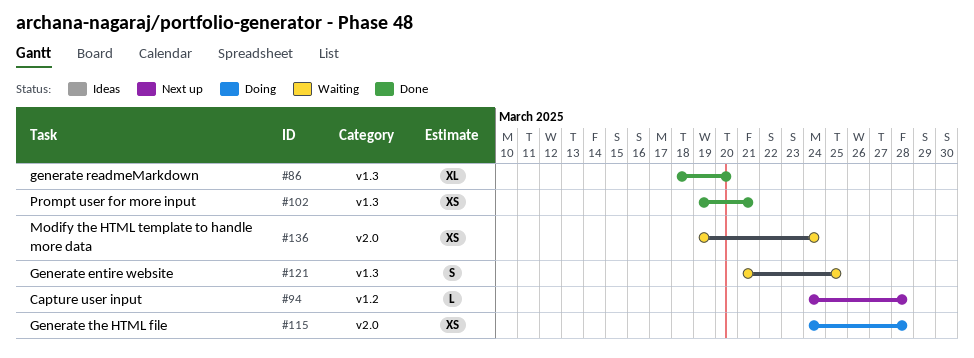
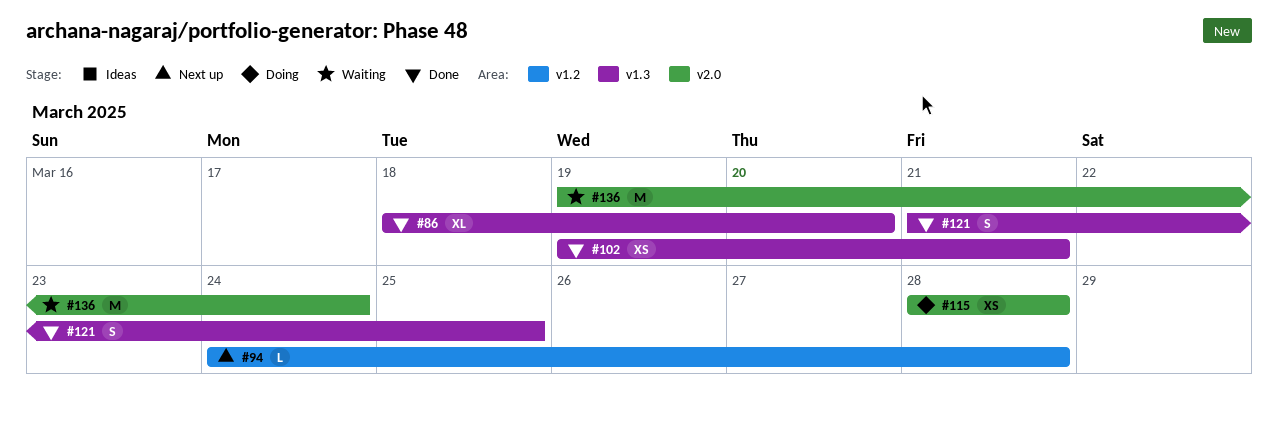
#115, start: Mar 24 -> Mar 28
#121, status: Waiting -> Done
#136, estimate: XS -> M

